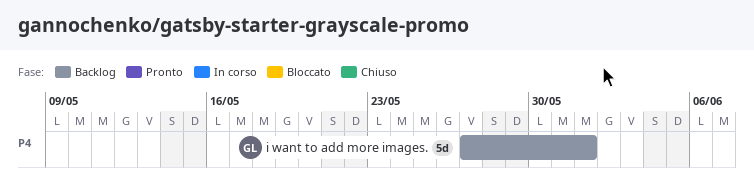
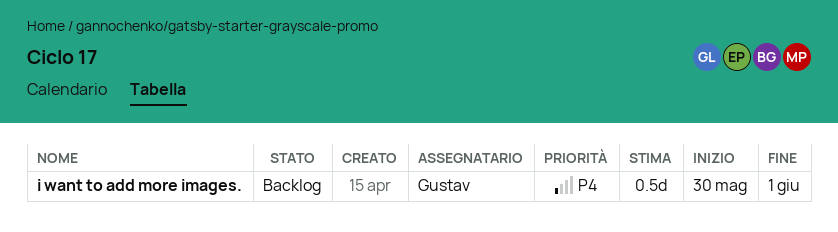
i want to add more images., estimate: 5d -> 0.5d
i want to add more images., start: May 27 -> May 30

